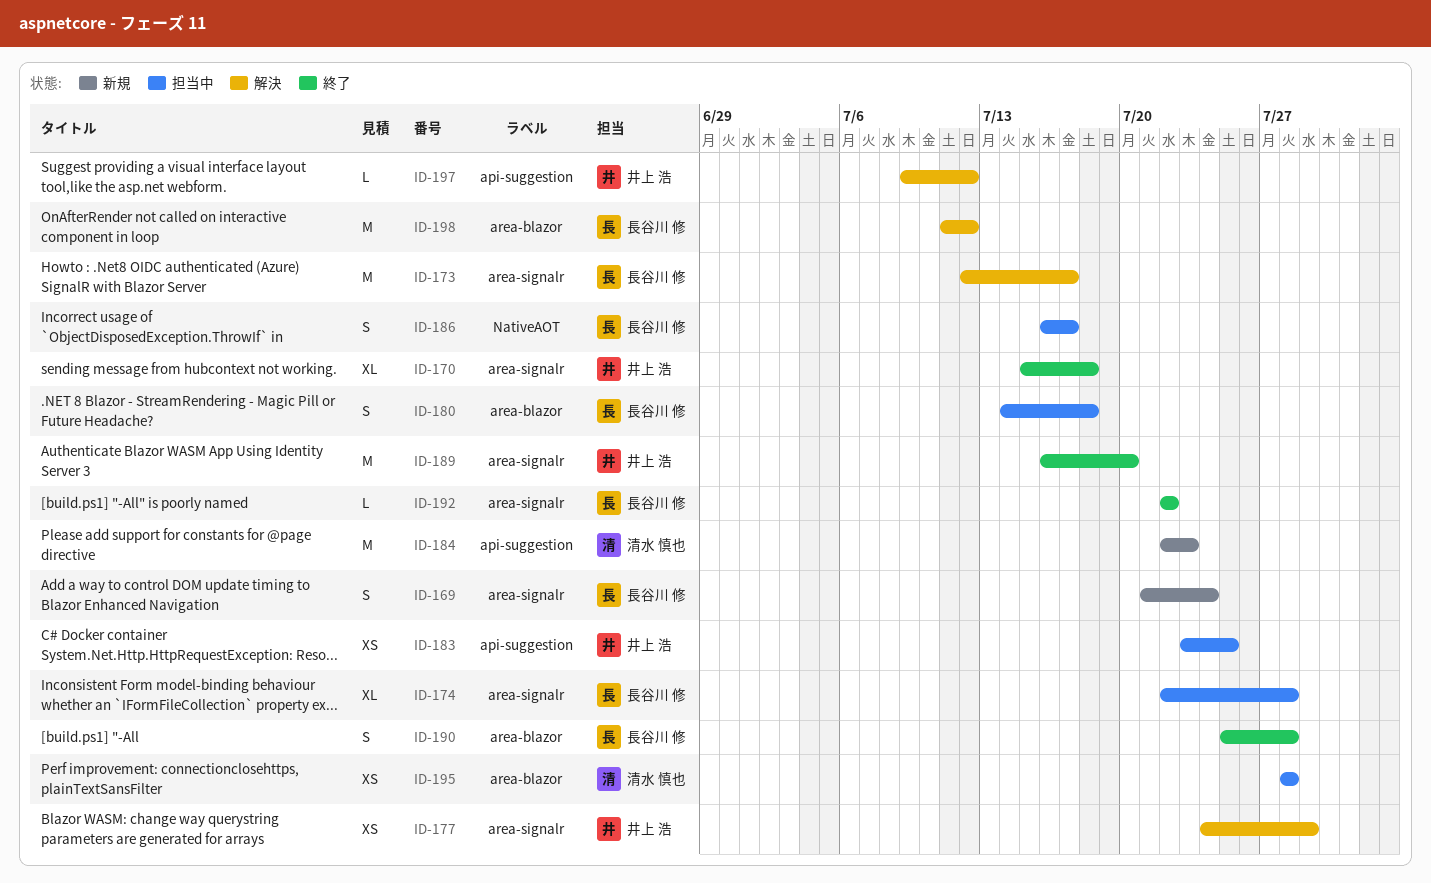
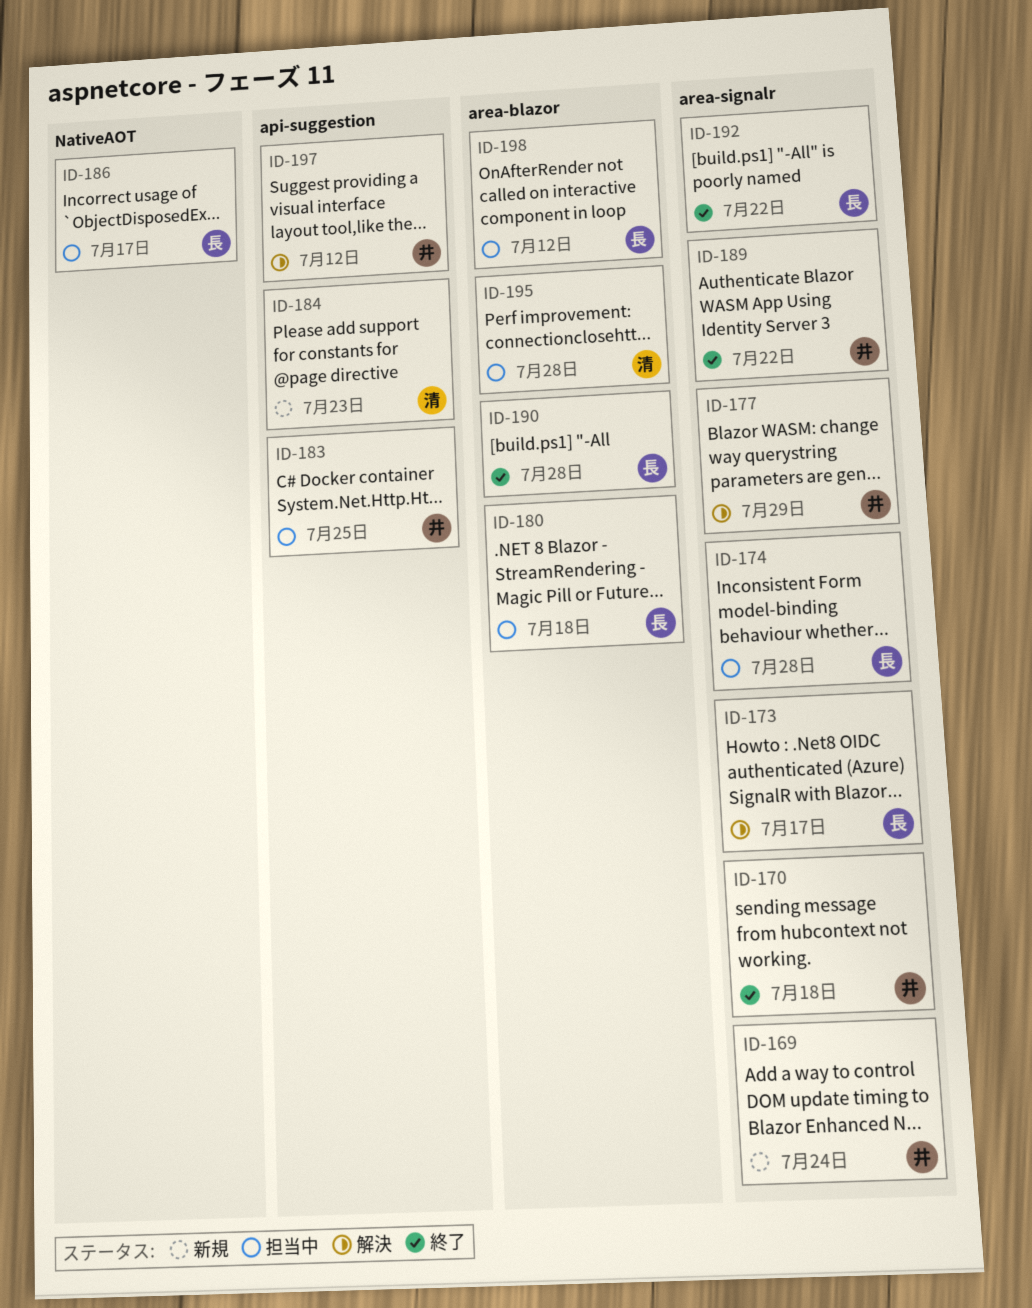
ID-169, owner: 長谷川 修 -> 井上 浩
ID-189, due: Jul 20 -> Jul 22
ID-198, status: 解決 -> 担当中

